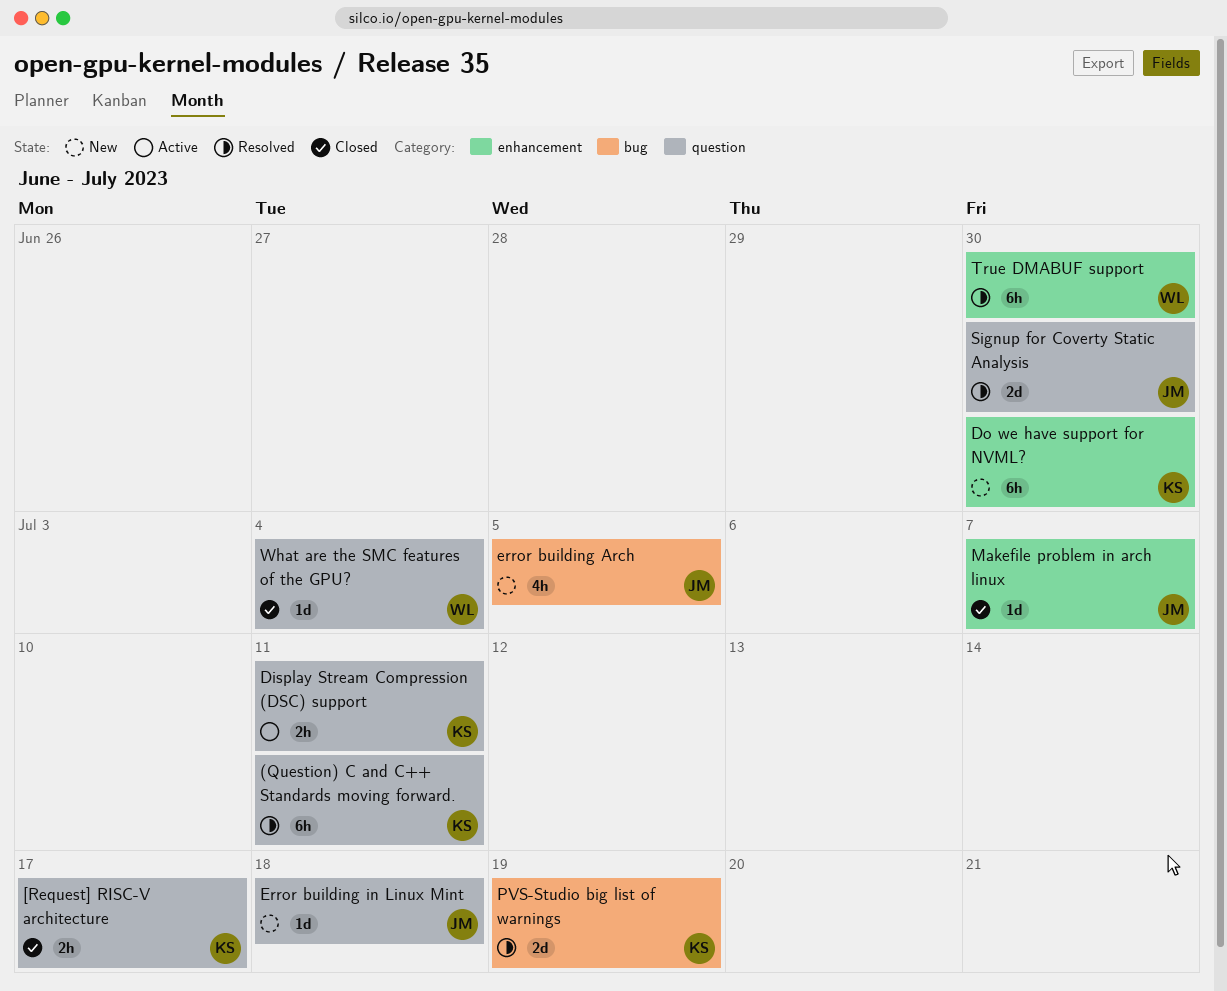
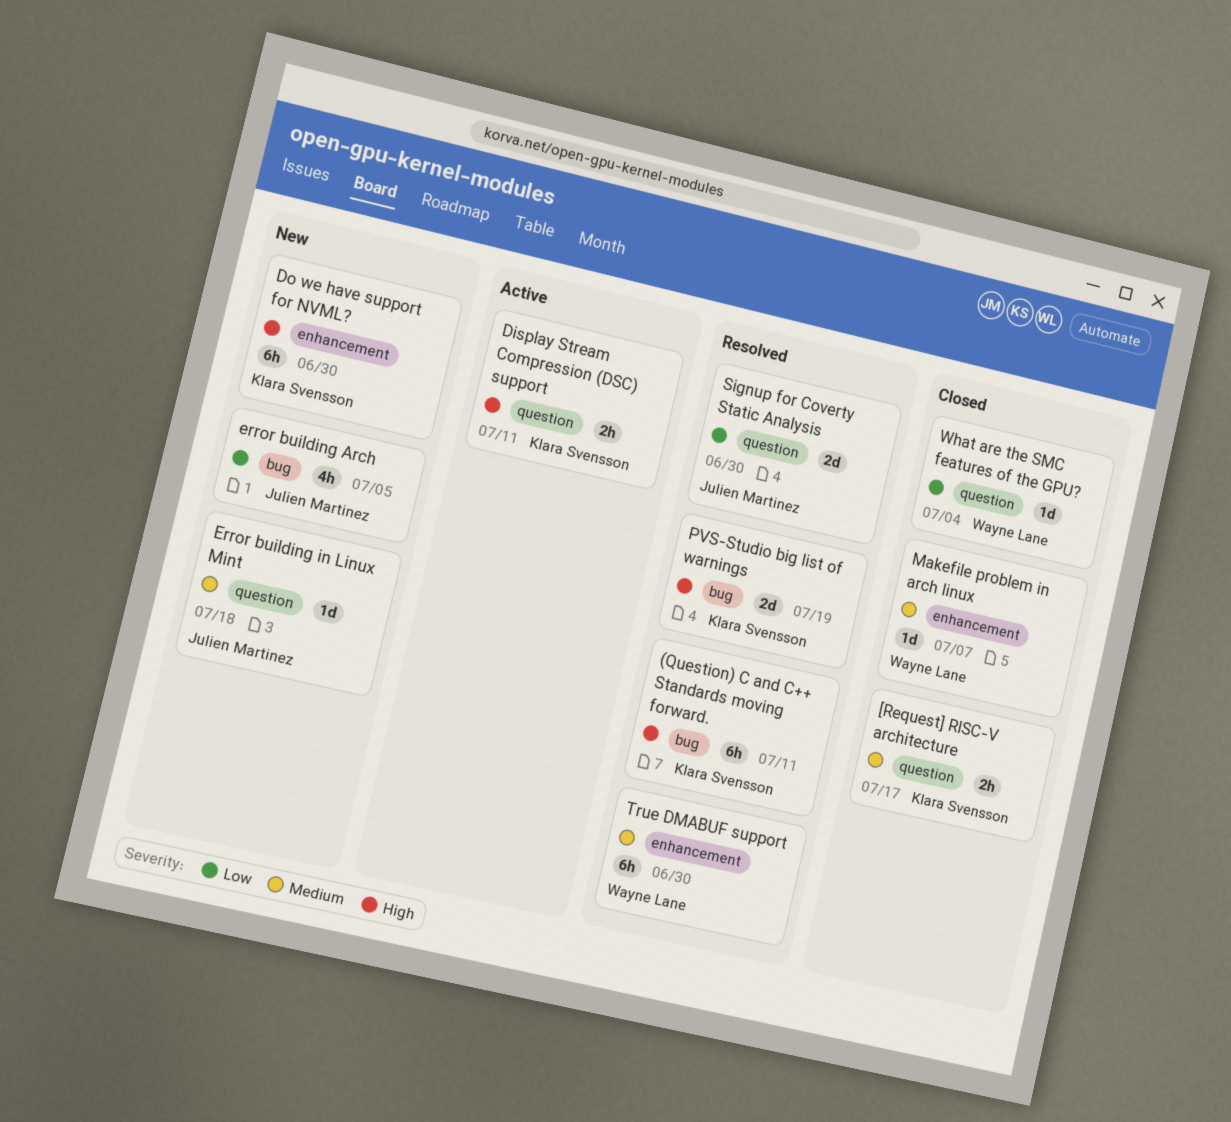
(Question) C and C++ Standards moving forward., label: question -> bug
Makefile problem in arch linux, owner: Julien Martinez -> Wayne Lane

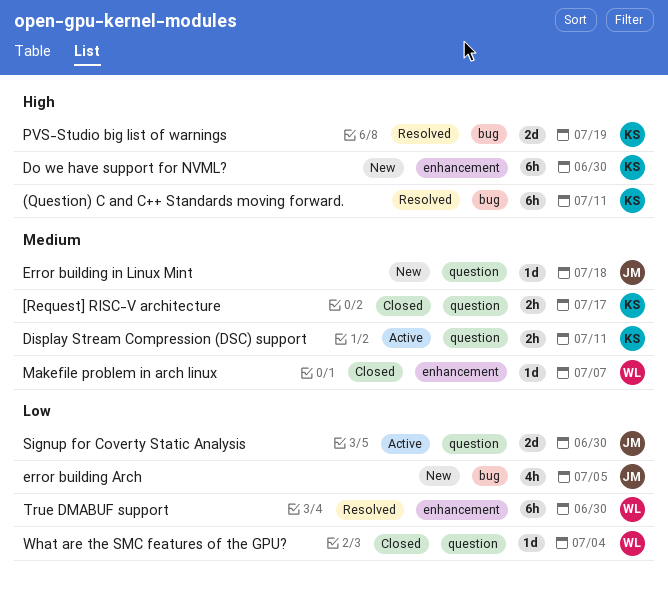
Display Stream Compression (DSC) support, priority: High -> Medium
Signup for Coverty Static Analysis, status: Resolved -> Active
True DMABUF support, priority: Medium -> Low

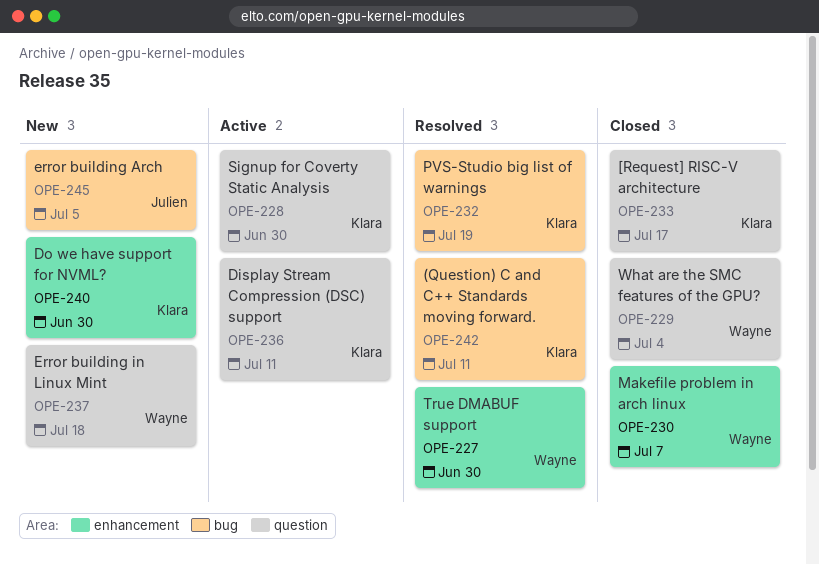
Error building in Linux Mint, owner: Julien -> Wayne
Signup for Coverty Static Analysis, owner: Julien -> Klara

